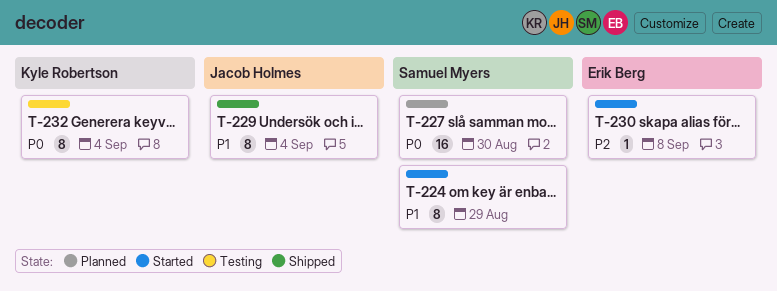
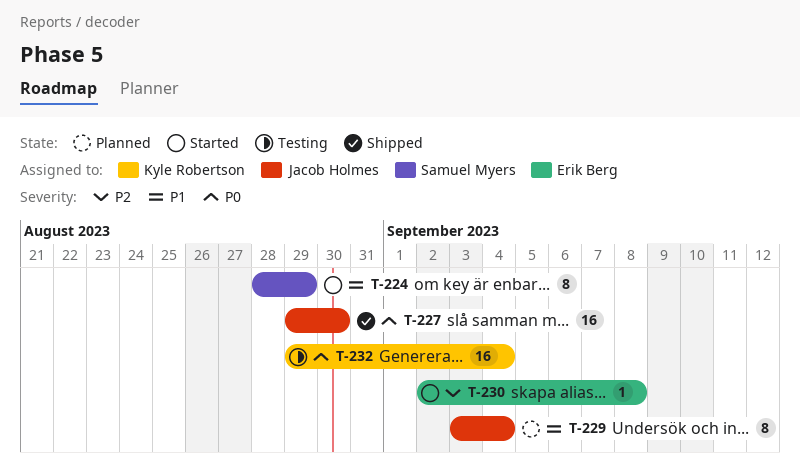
T-227, status: Planned -> Shipped
T-227, owner: Samuel Myers -> Jacob Holmes
T-229, status: Shipped -> Planned
T-232, estimate: 8 -> 16

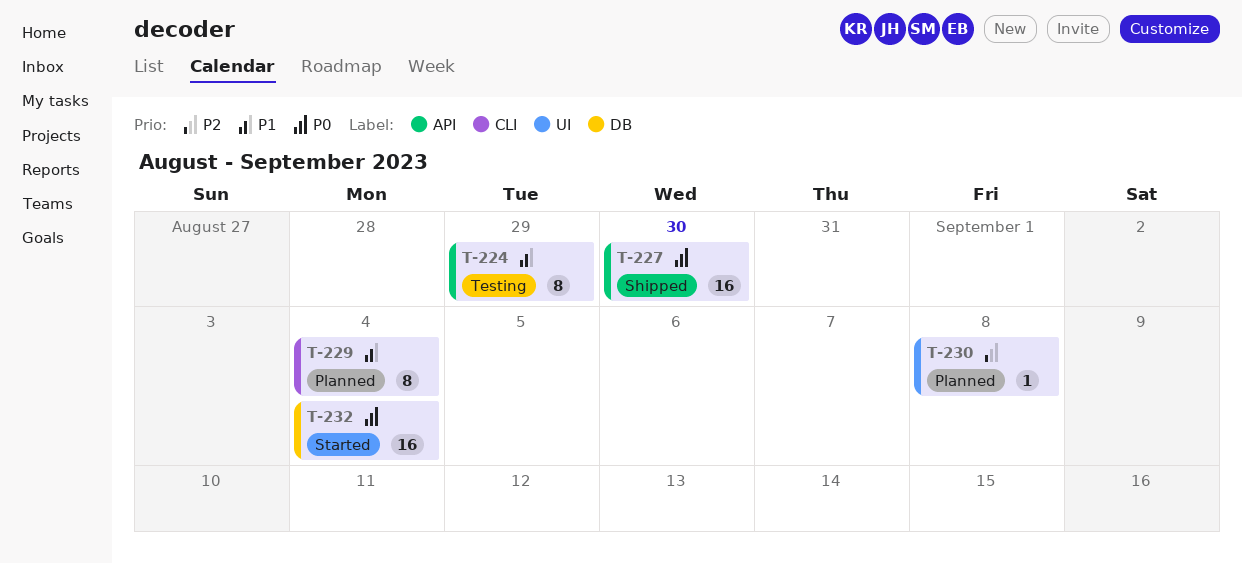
T-224, status: Started -> Testing
T-230, status: Started -> Planned
T-232, status: Testing -> Started

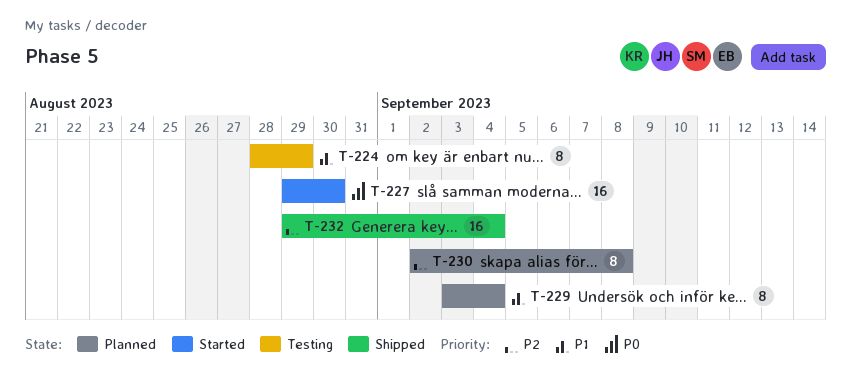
T-227, status: Shipped -> Started
T-230, estimate: 1 -> 8
T-232, status: Started -> Shipped
T-232, priority: P0 -> P2

